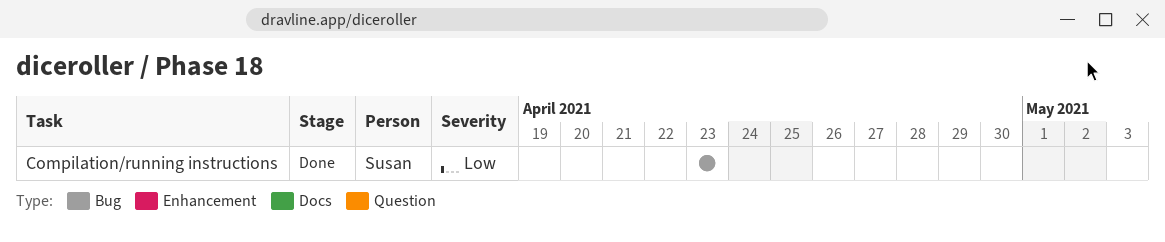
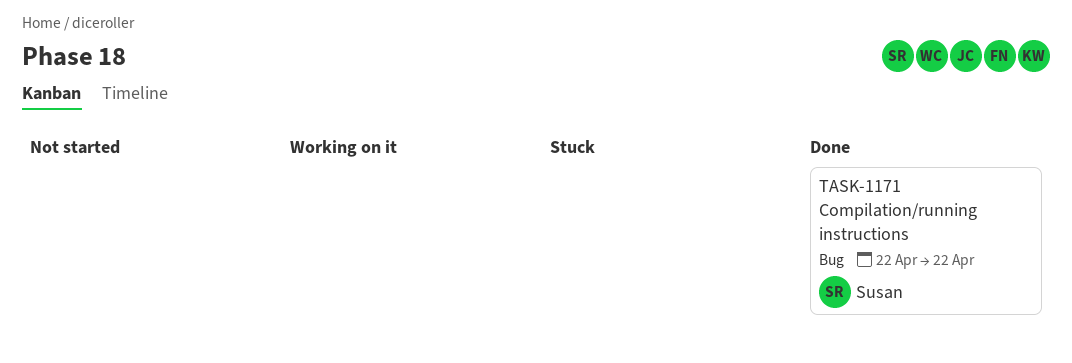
Compilation/running instructions, start: Apr 23 -> Apr 22
Compilation/running instructions, due: Apr 23 -> Apr 22

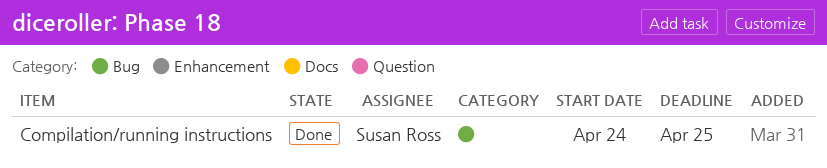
Compilation/running instructions, start: Apr 22 -> Apr 24
Compilation/running instructions, due: Apr 22 -> Apr 25

